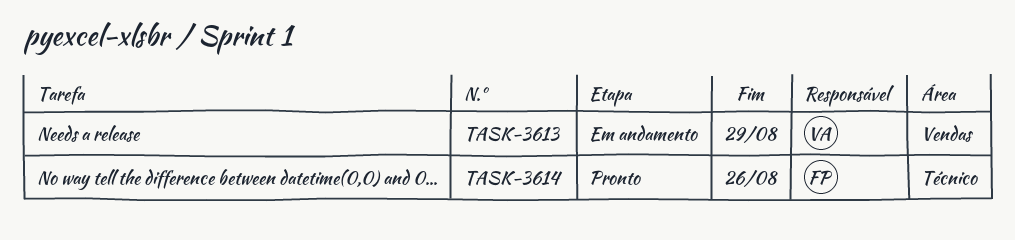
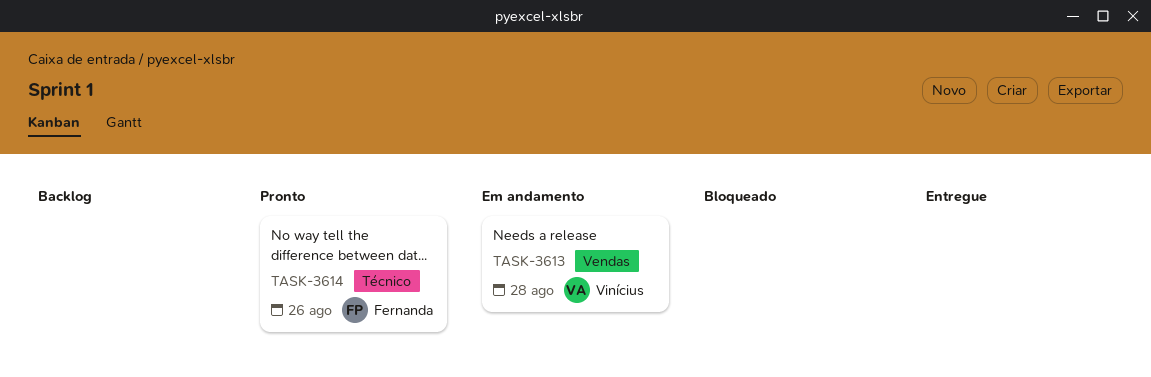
TASK-3613, due: Aug 29 -> Aug 28

